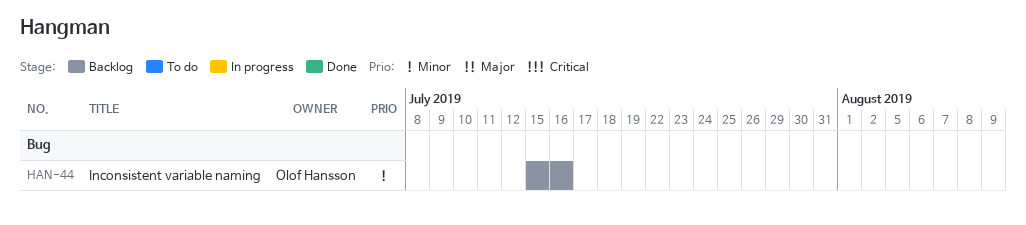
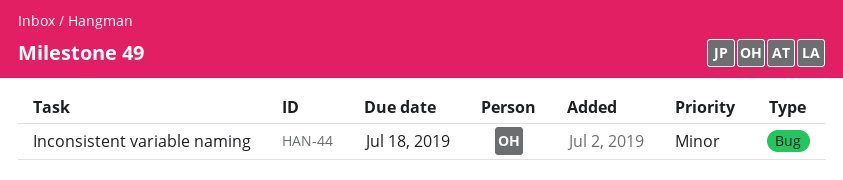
HAN-44, due: Jul 16 -> Jul 18

